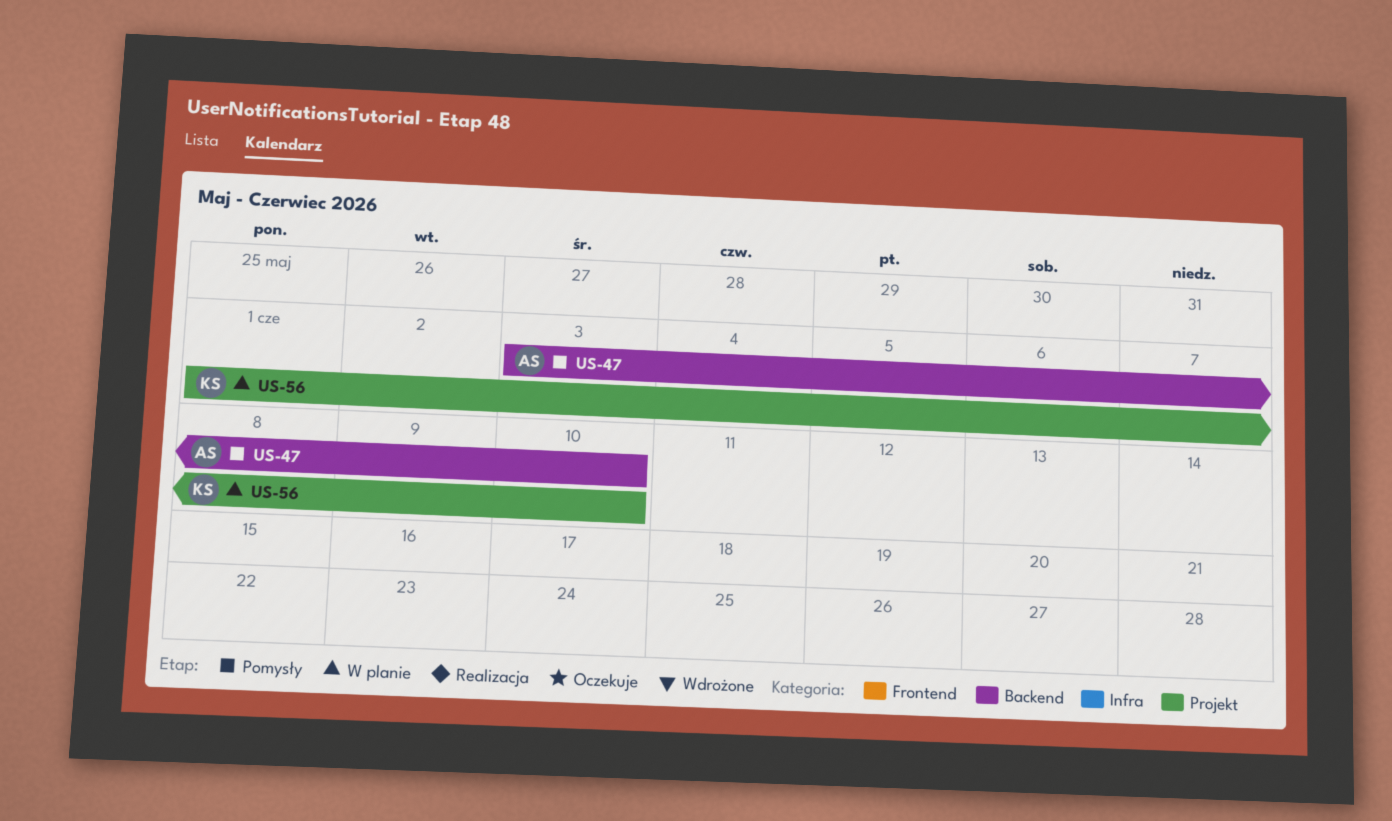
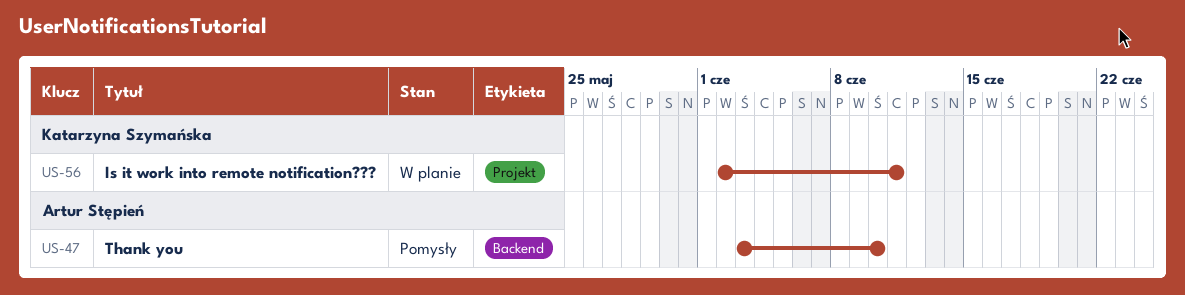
US-56, start: Jun 1 -> Jun 2
US-56, due: Jun 10 -> Jun 11

